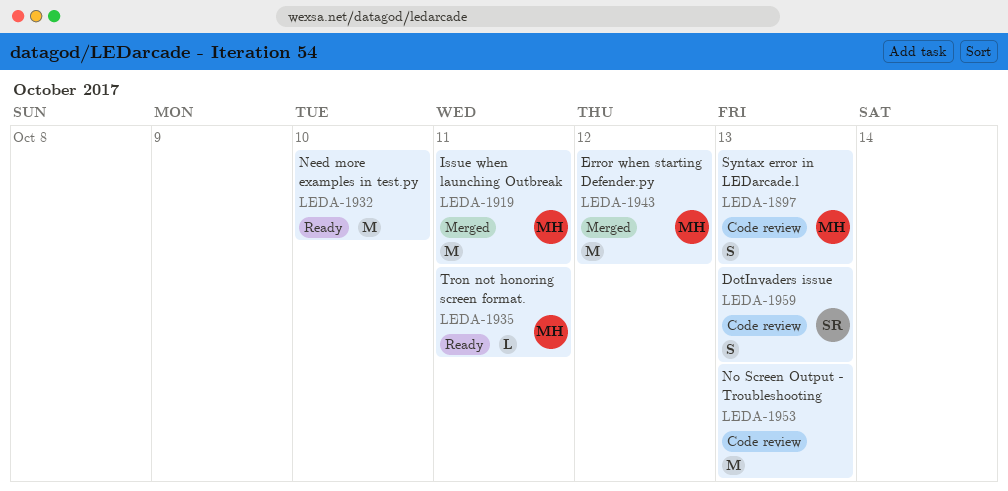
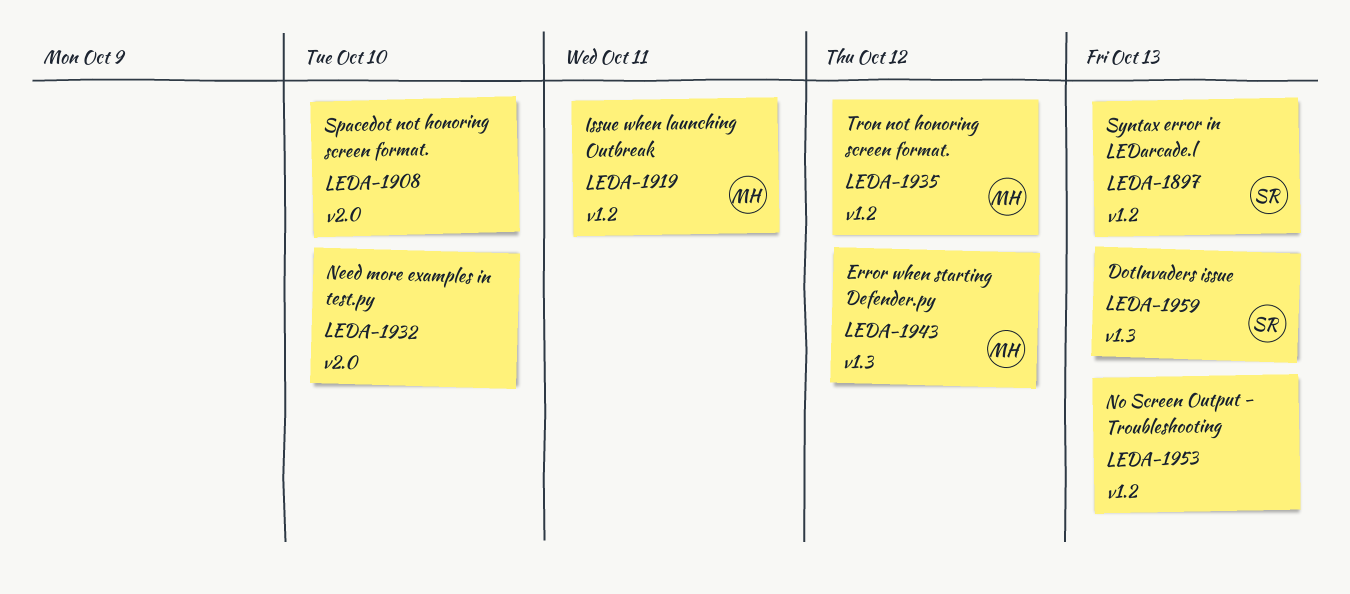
LEDA-1897, owner: MH -> SR
LEDA-1908: none -> present
LEDA-1935, due: Oct 11 -> Oct 12

